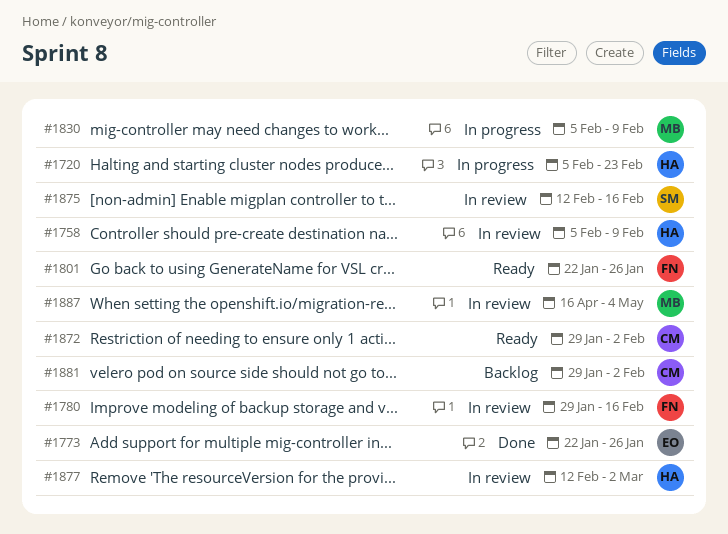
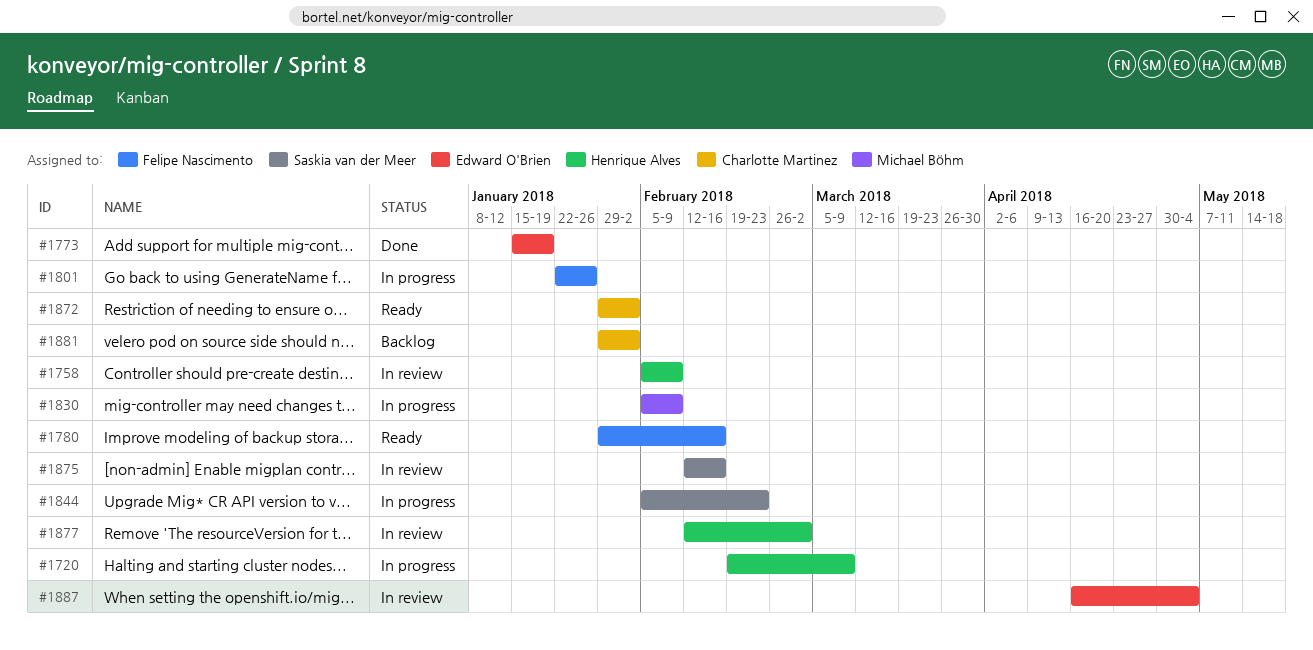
#1720, start: Feb 5 -> Feb 19
#1720, due: Feb 23 -> Mar 9
#1773, start: Jan 22 -> Jan 15
#1773, due: Jan 26 -> Jan 19
#1780, status: In review -> Ready
#1801, status: Ready -> In progress
#1844: none -> present
#1887, owner: Michael Böhm -> Edward O'Brien

